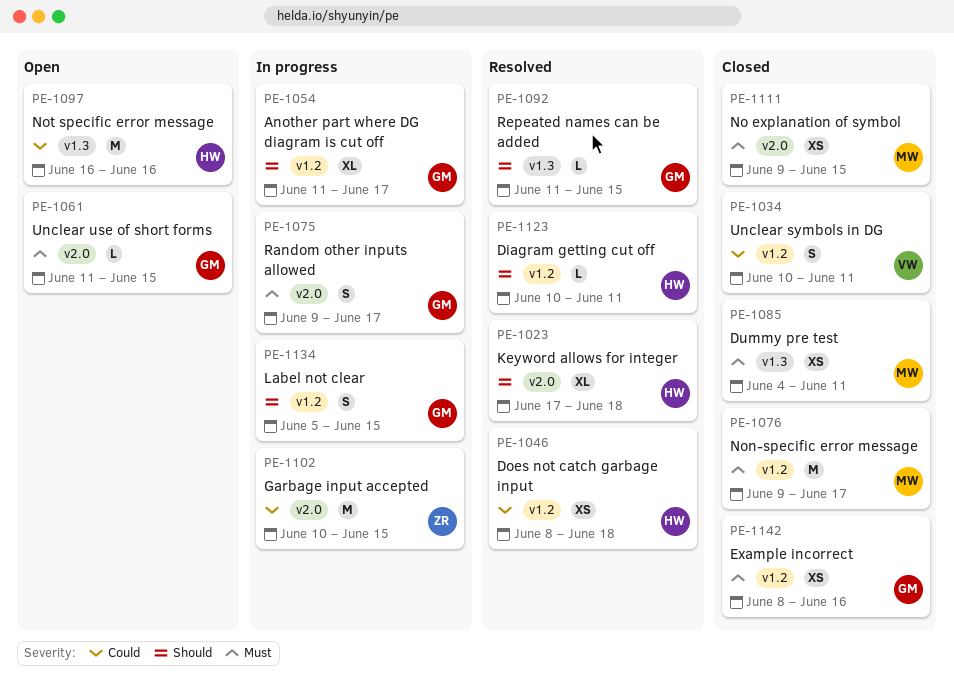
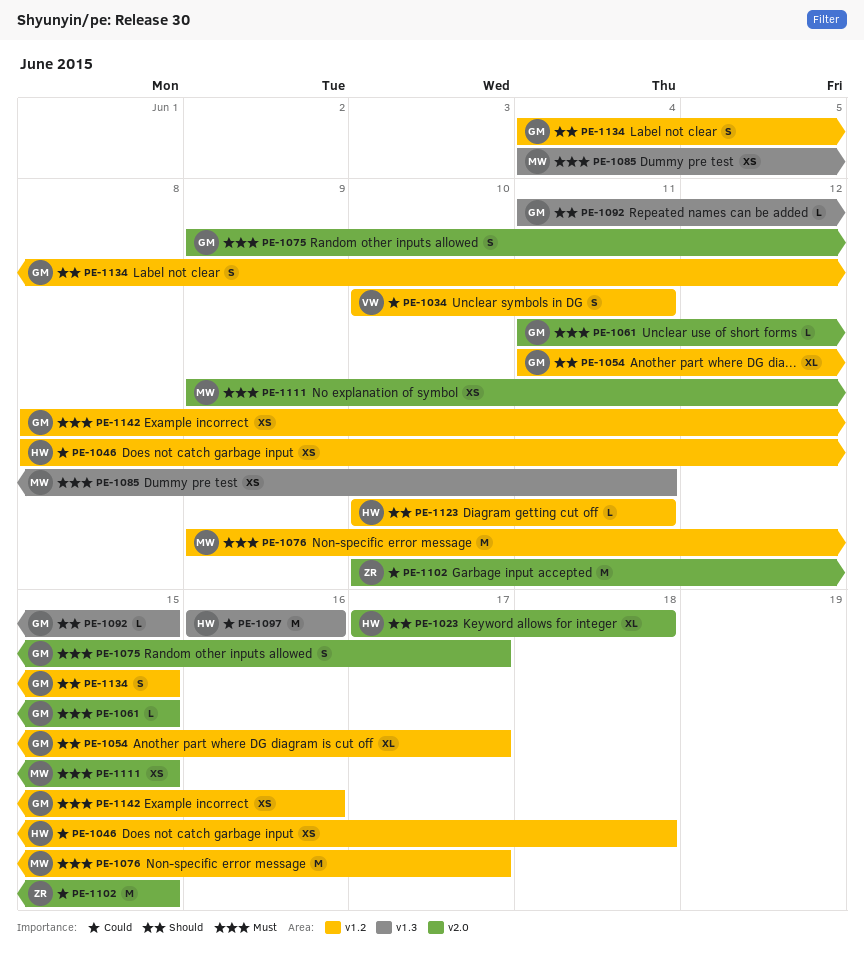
PE-1134, start: Jun 5 -> Jun 4

